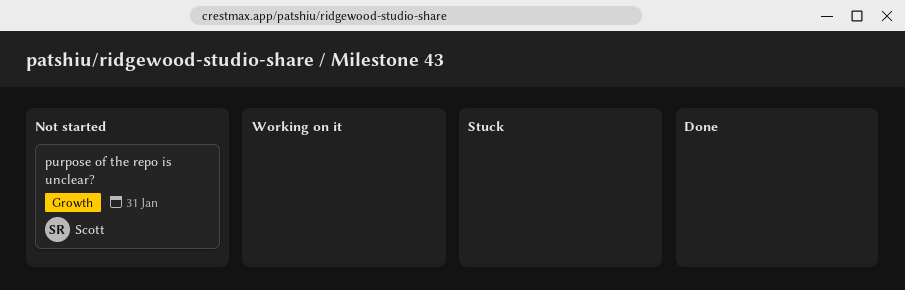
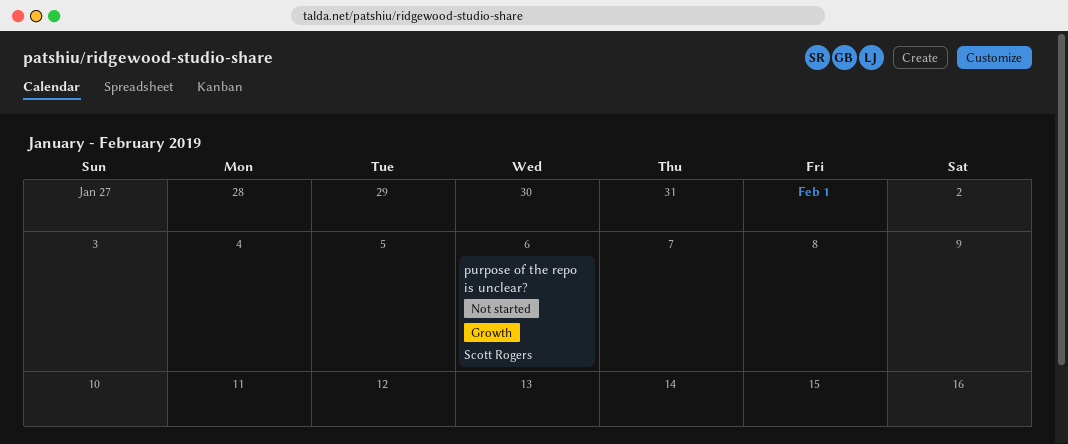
purpose of the repo is unclear?, due: Jan 31 -> Feb 6

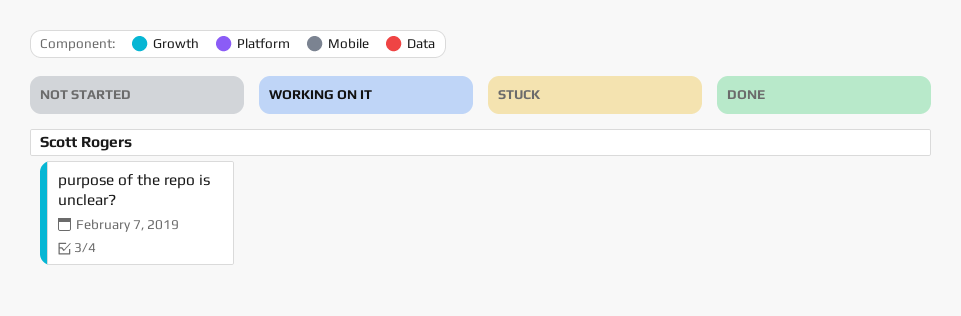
purpose of the repo is unclear?, due: Feb 6 -> Feb 7

